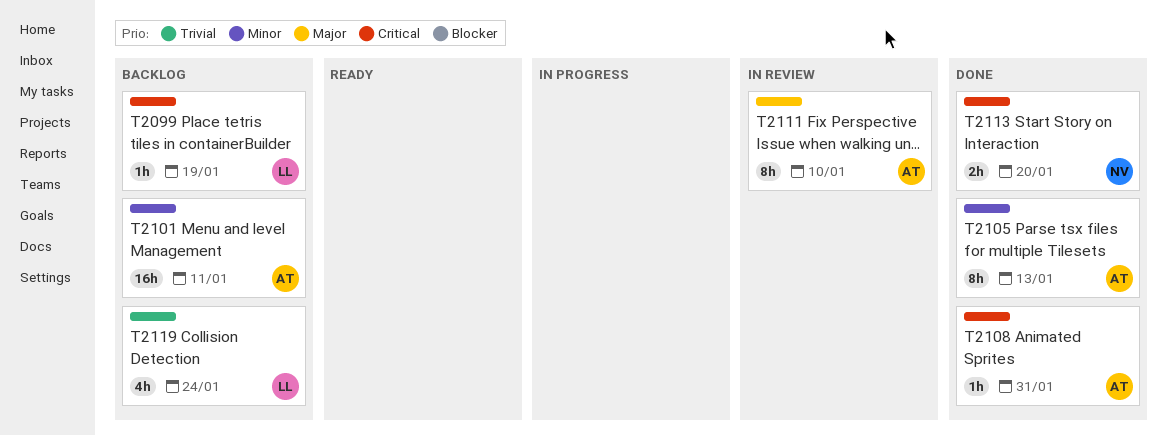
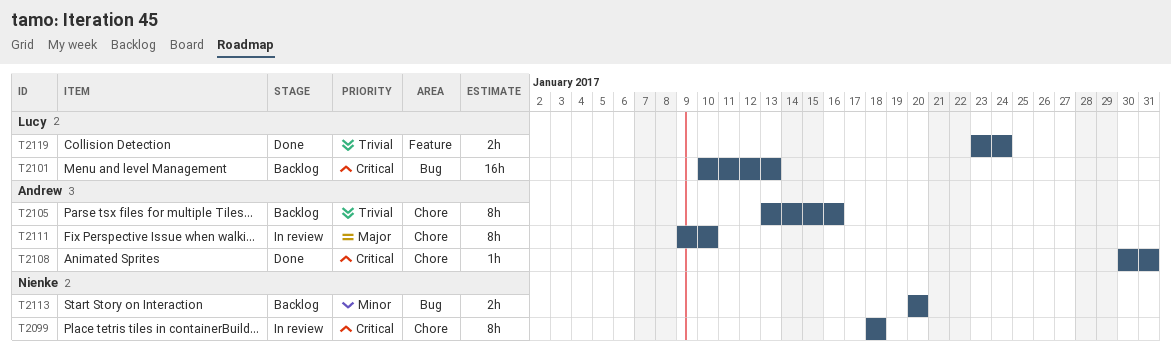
T2099, status: Backlog -> In review
T2099, owner: Lucy -> Nienke
T2099, estimate: 1h -> 8h
T2099, due: Jan 19 -> Jan 18
T2101, owner: Andrew -> Lucy
T2101, priority: Minor -> Critical
T2101, due: Jan 11 -> Jan 13
T2105, status: Done -> Backlog
T2105, priority: Minor -> Trivial
T2105, due: Jan 13 -> Jan 16
T2113, status: Done -> Backlog
T2113, priority: Critical -> Minor
T2119, status: Backlog -> Done
T2119, estimate: 4h -> 2h

